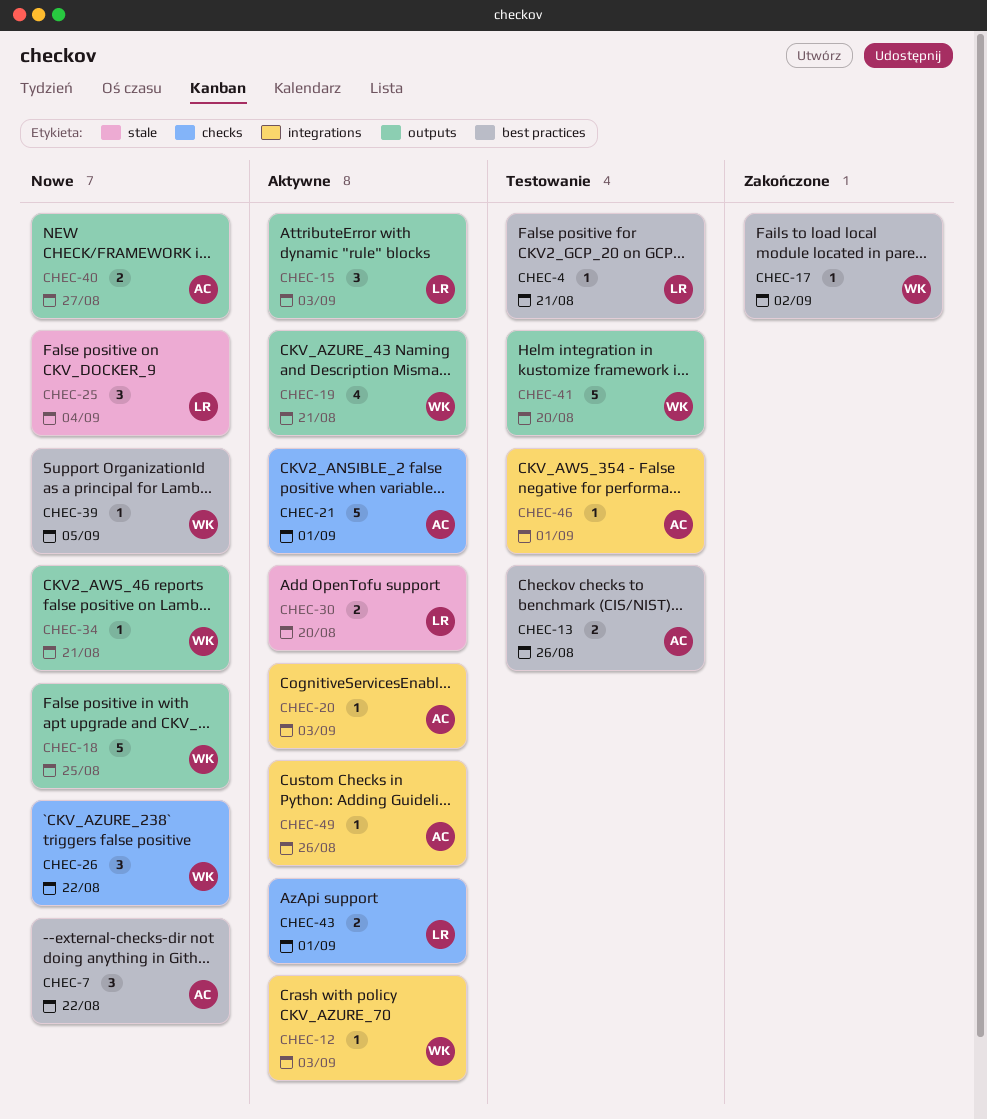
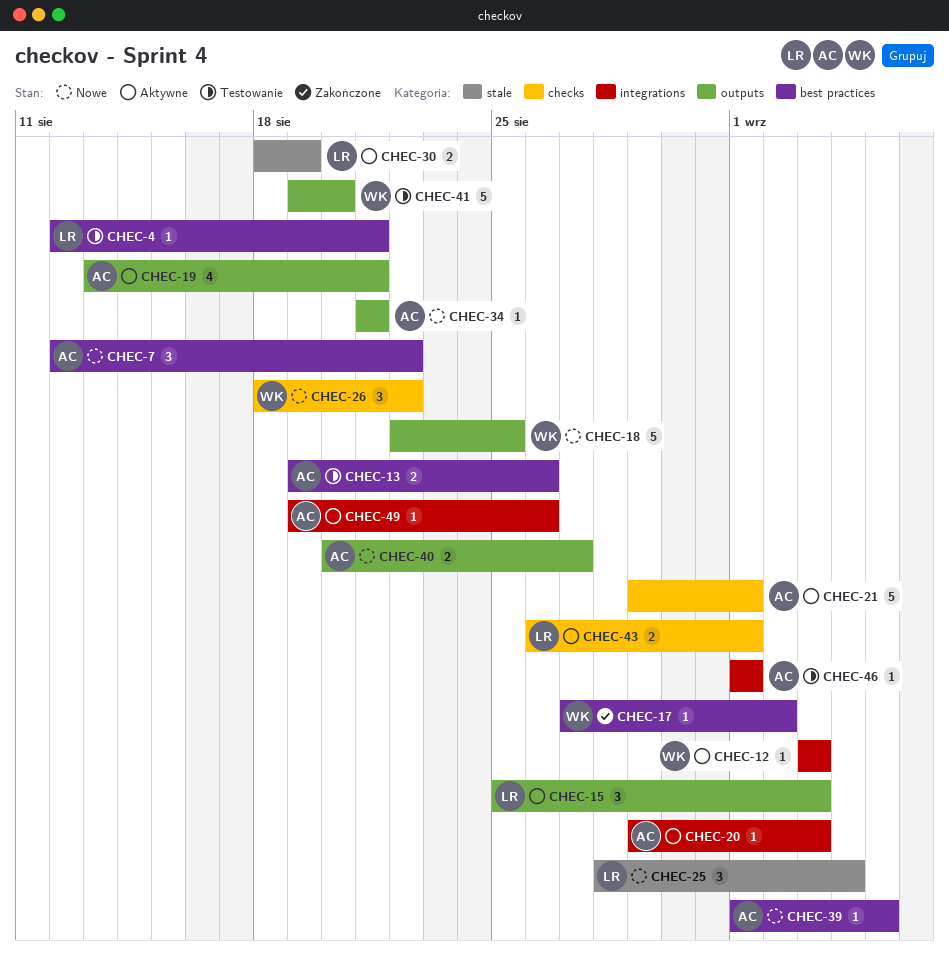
CHEC-19, owner: WK -> AC
CHEC-30, due: Aug 20 -> Aug 19
CHEC-34, owner: WK -> AC
CHEC-39, owner: WK -> AC

